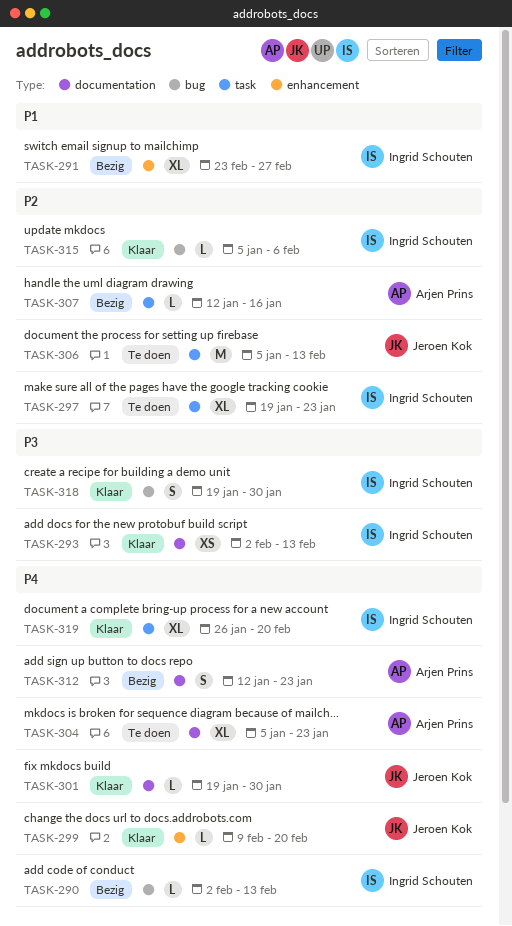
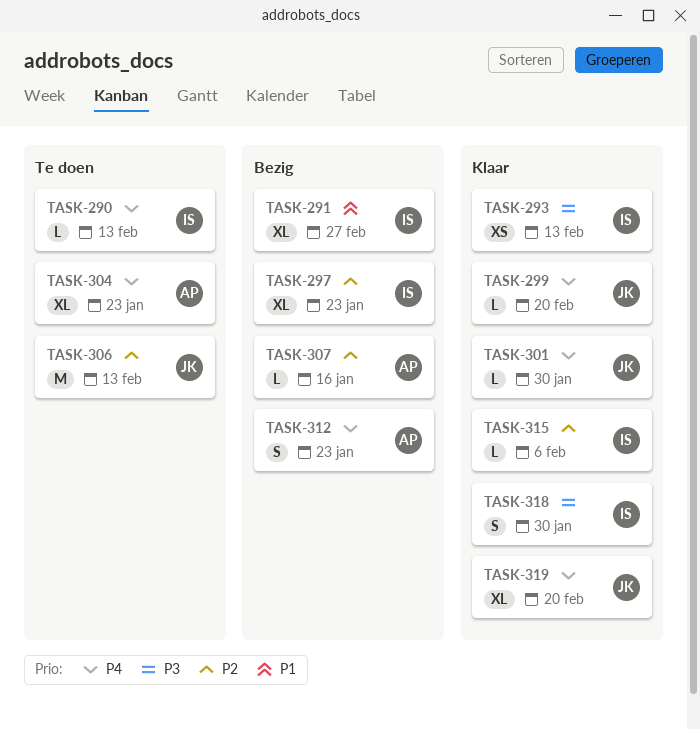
TASK-290, status: Bezig -> Te doen
TASK-297, status: Te doen -> Bezig
TASK-319, owner: Ingrid Schouten -> Jeroen Kok

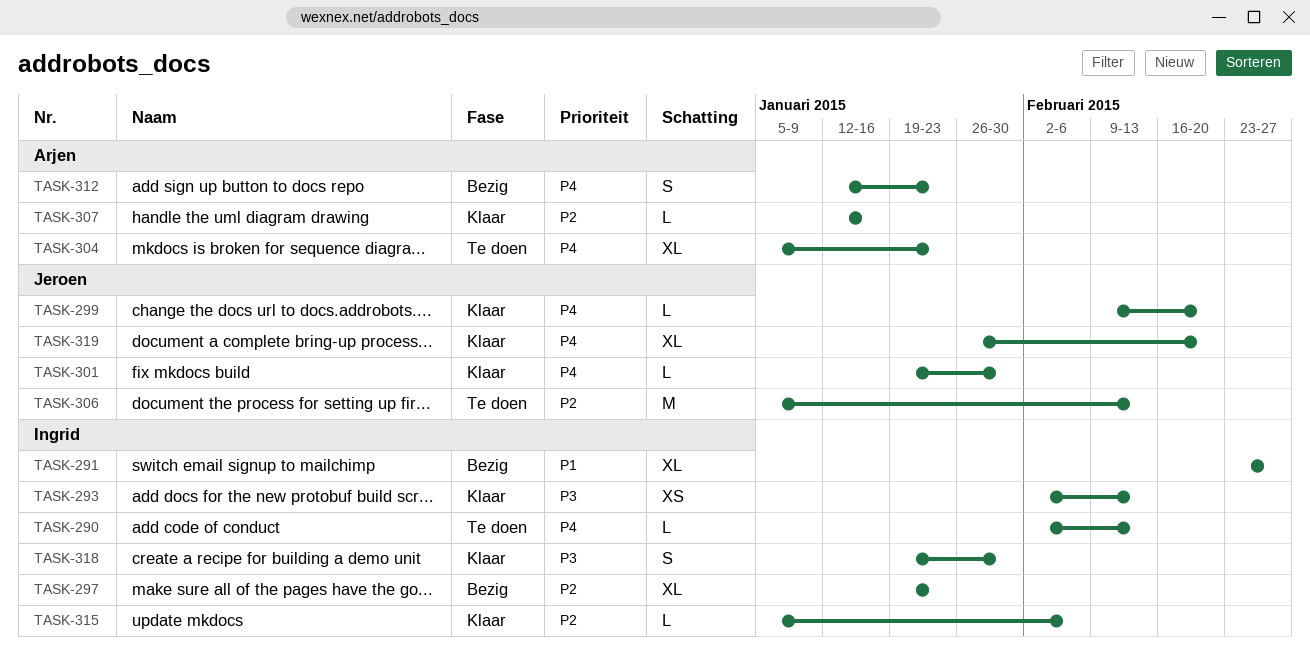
TASK-307, status: Bezig -> Klaar

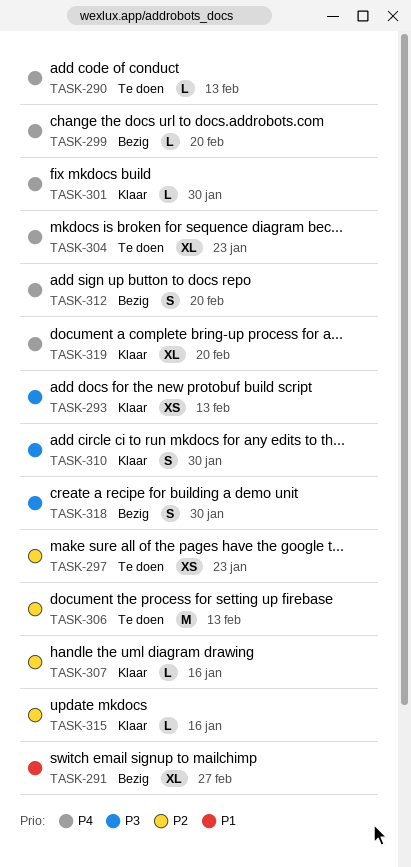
TASK-297, status: Bezig -> Te doen
TASK-297, estimate: XL -> XS
TASK-299, status: Klaar -> Bezig
TASK-310: none -> present
TASK-312, due: Jan 23 -> Feb 20
TASK-315, due: Feb 6 -> Jan 16
TASK-318, status: Klaar -> Bezig

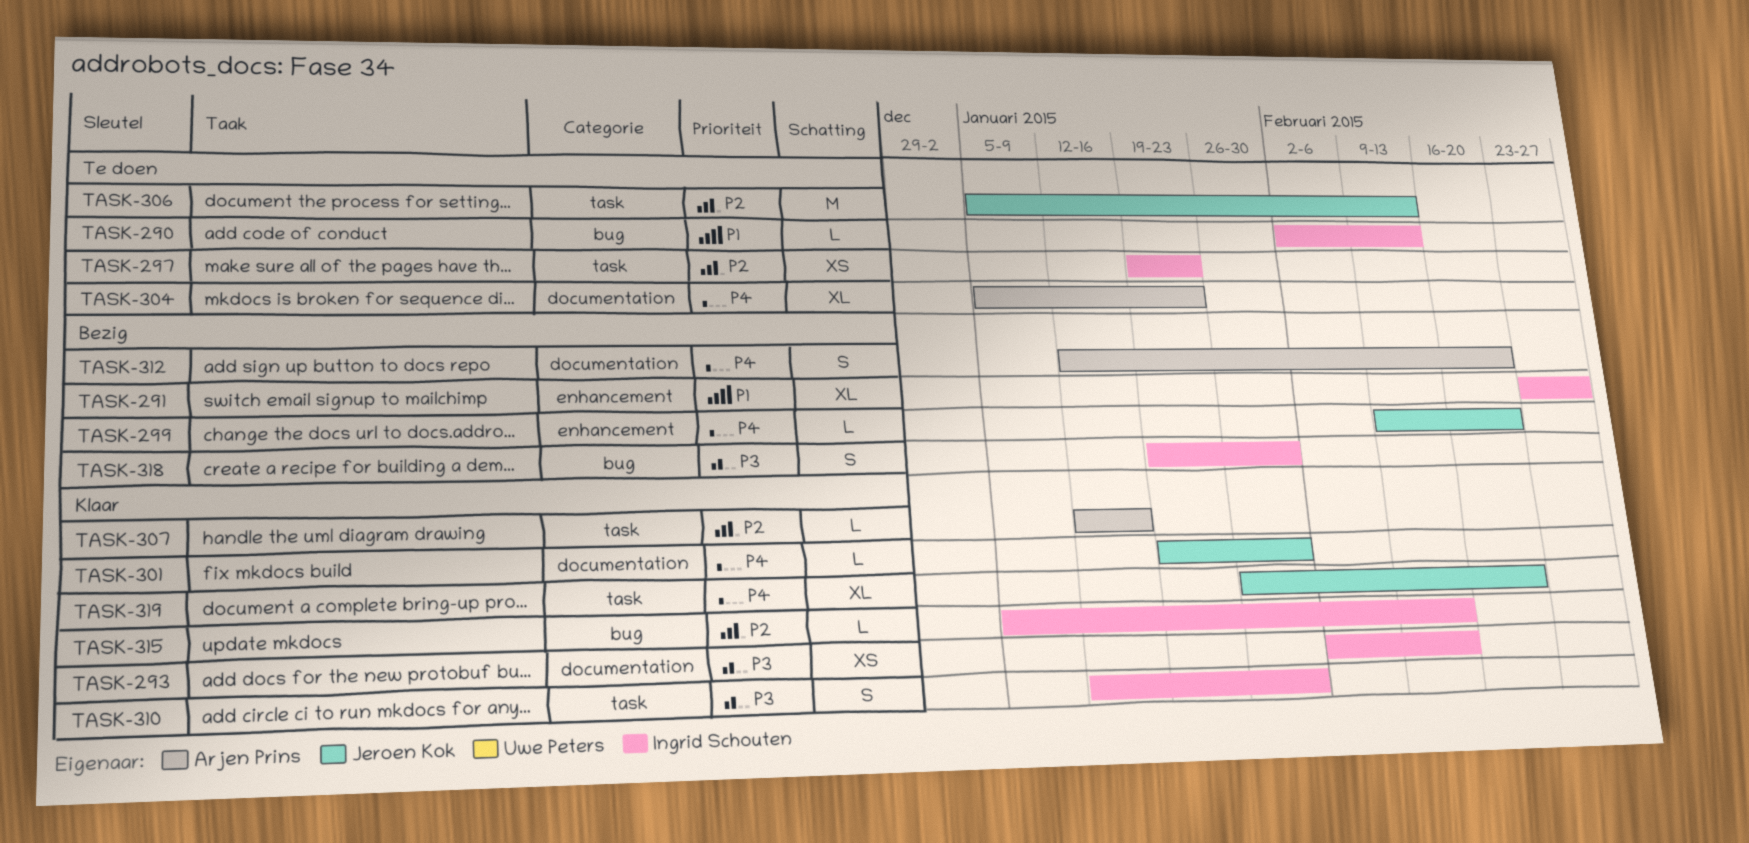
TASK-290, priority: P4 -> P1
TASK-315, due: Jan 16 -> Feb 13

